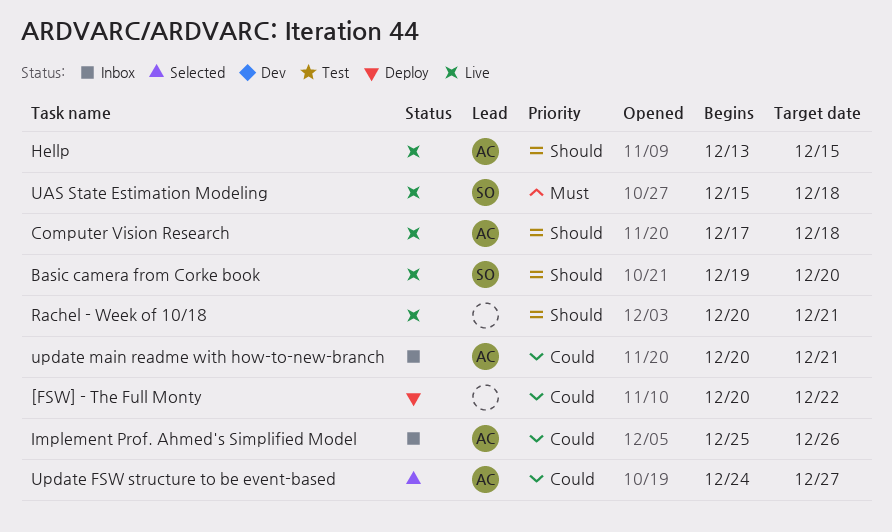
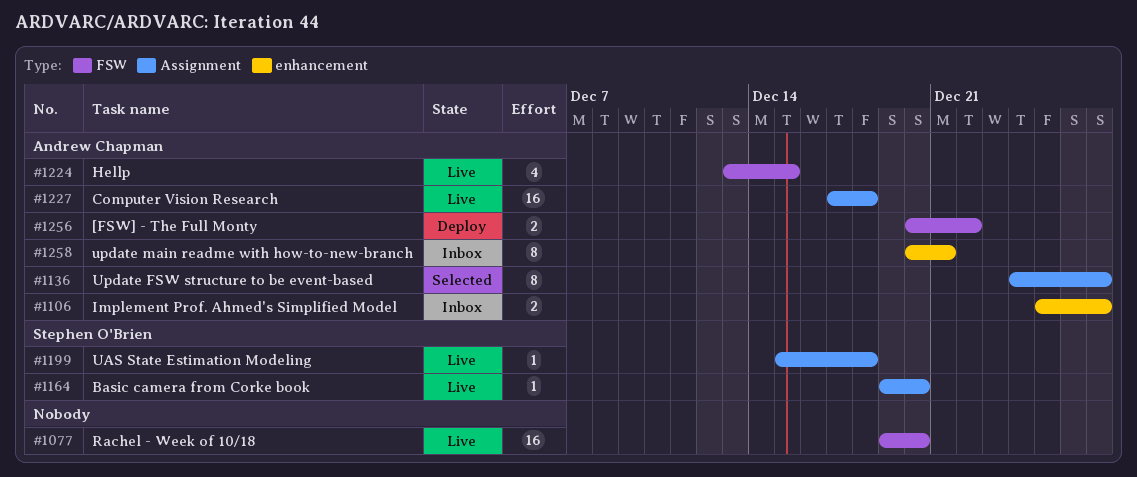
[FSW] - The Full Monty, owner: none -> Andrew Chapman
Implement Prof. Ahmed's Simplified Model, due: Dec 26 -> Dec 27
Rachel - Week of 10/18, start: Dec 20 -> Dec 19
Rachel - Week of 10/18, due: Dec 21 -> Dec 20

